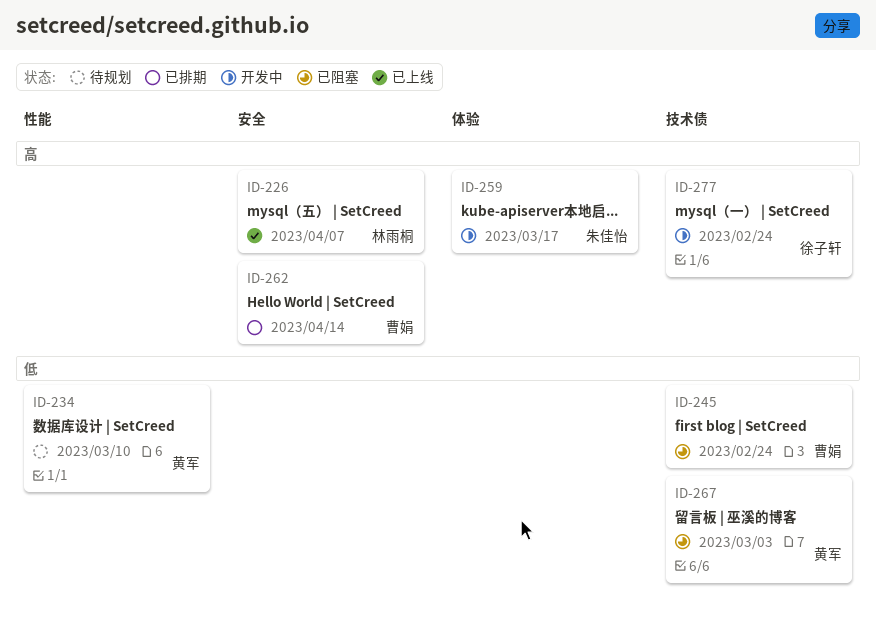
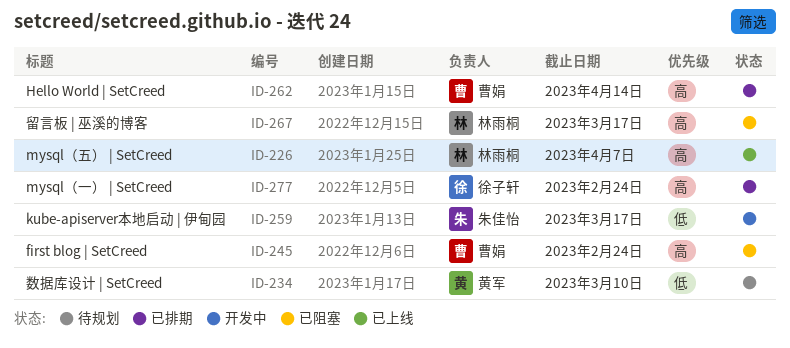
ID-245, priority: 低 -> 高
ID-259, priority: 高 -> 低
ID-267, owner: 黄军 -> 林雨桐
ID-267, priority: 低 -> 高
ID-267, due: Mar 3 -> Mar 17
ID-277, status: 开发中 -> 已排期

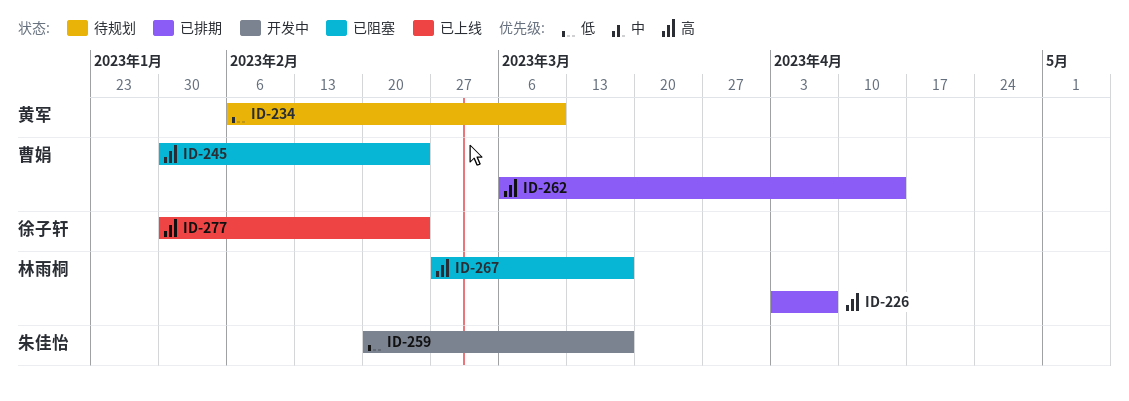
ID-226, status: 已上线 -> 已排期
ID-277, status: 已排期 -> 已上线

